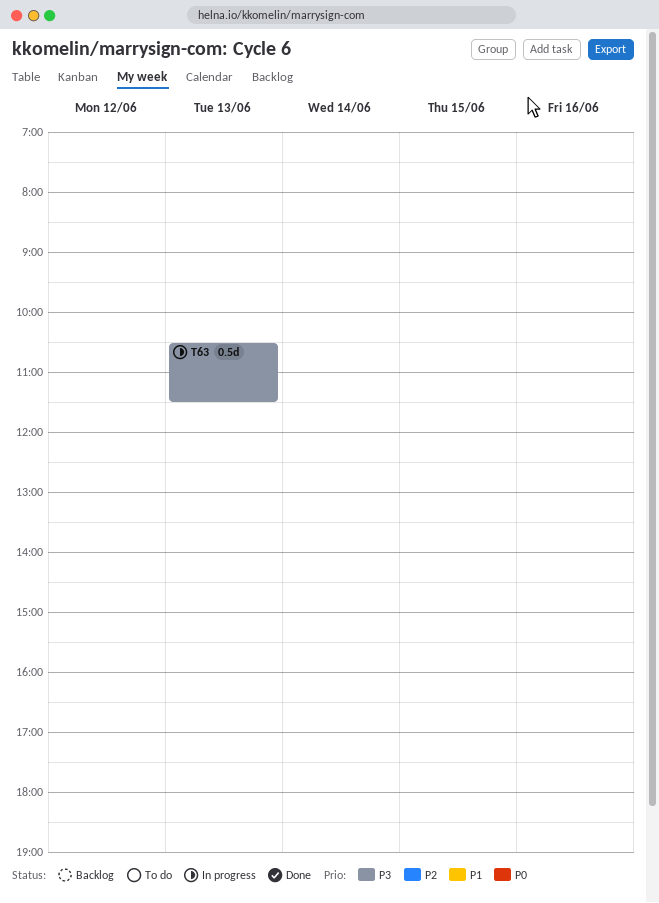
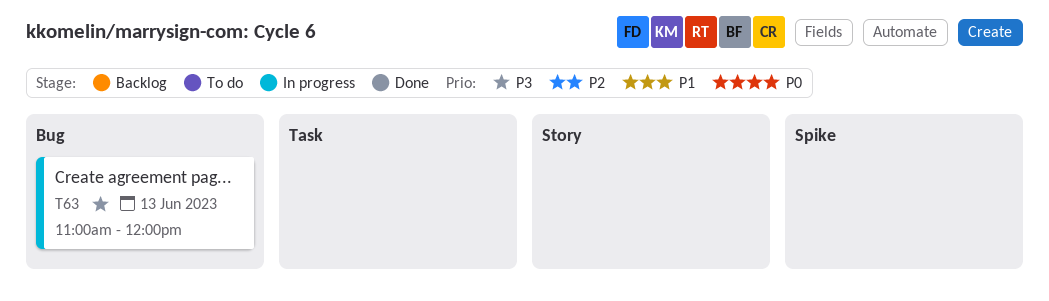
T63, begins: 10:30 -> 11:00
T63, ends: 11:30 -> 12:00

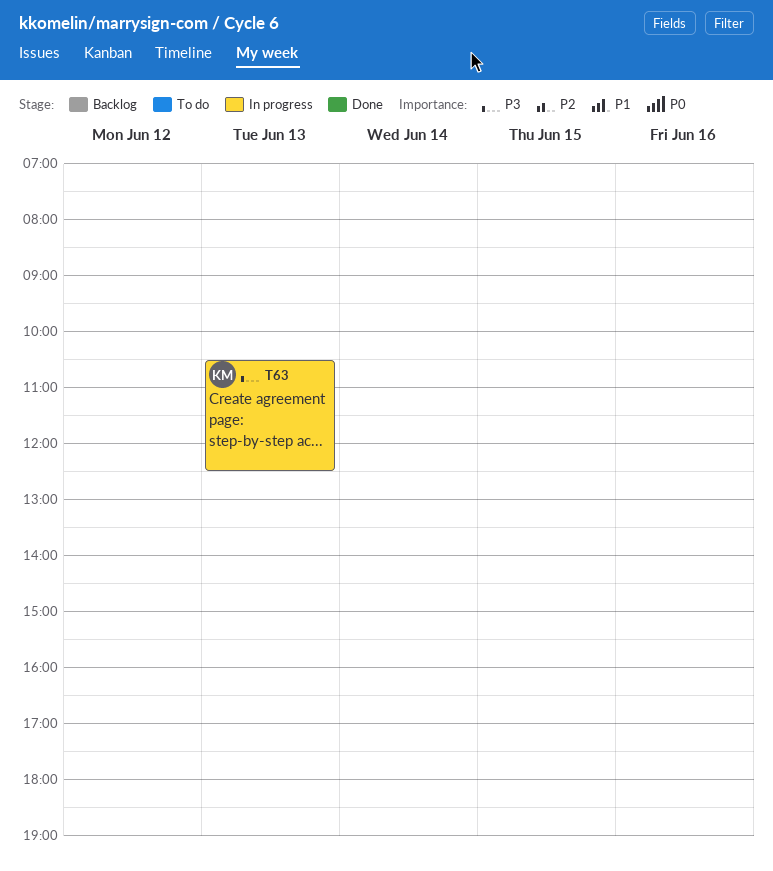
T63, begins: 11:00 -> 10:30
T63, ends: 12:00 -> 12:30

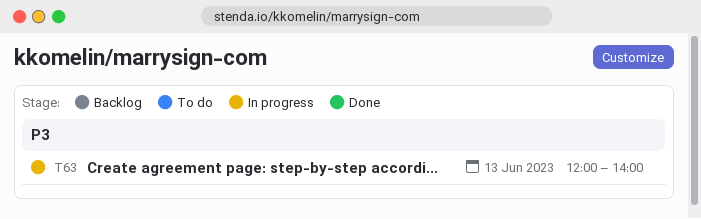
T63, begins: 10:30 -> 12:00
T63, ends: 12:30 -> 14:00

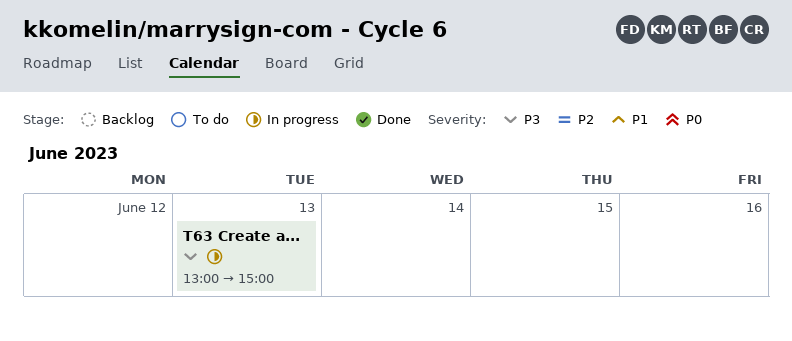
T63, begins: 12:00 -> 13:00
T63, ends: 14:00 -> 15:00

